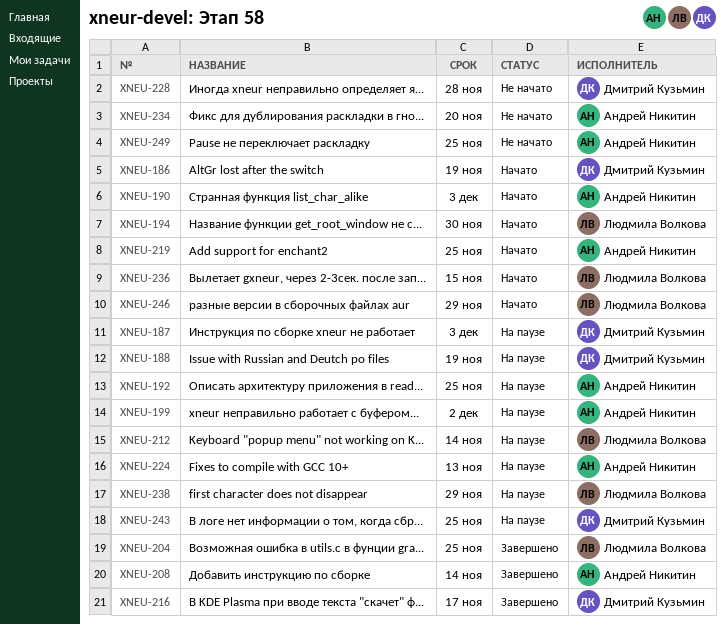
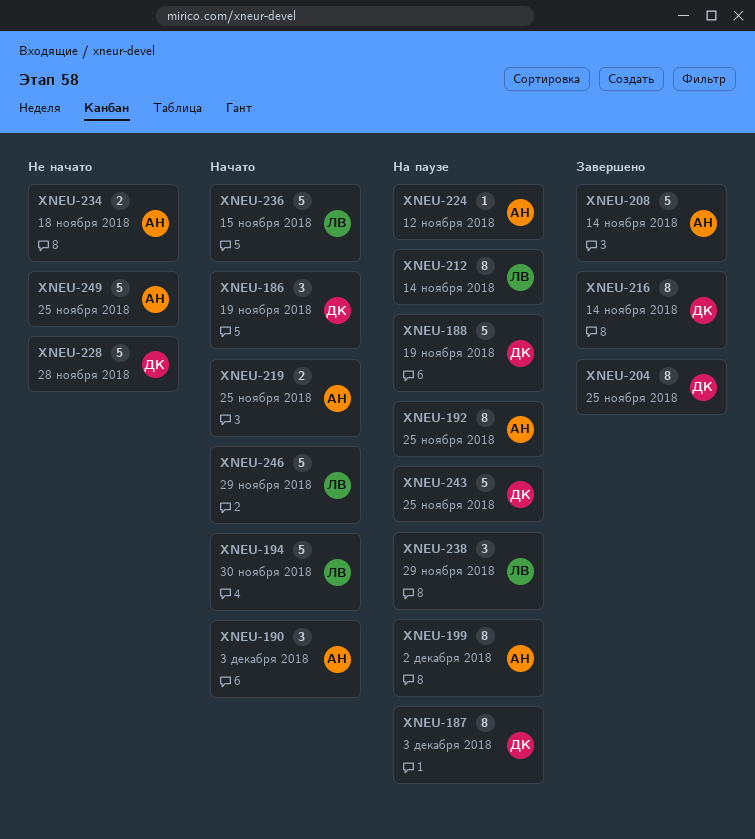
XNEU-204, owner: Людмила Волкова -> Дмитрий Кузьмин
XNEU-216, due: Nov 17 -> Nov 14
XNEU-224, due: Nov 13 -> Nov 12
XNEU-234, due: Nov 20 -> Nov 18

